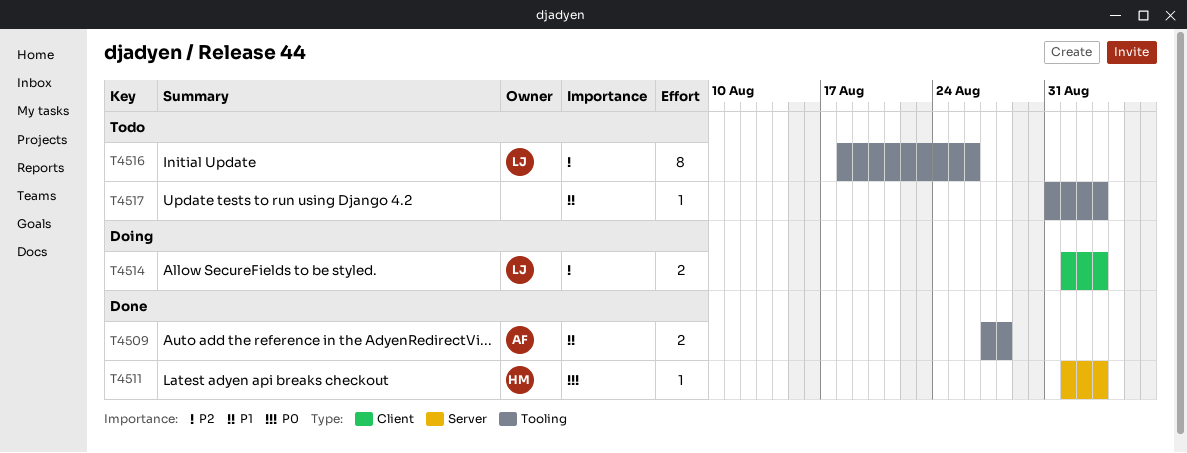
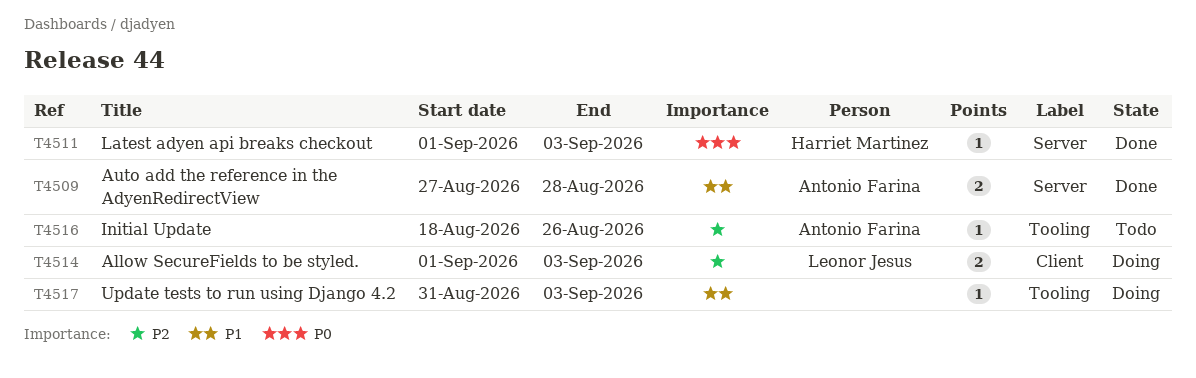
T4509, label: Tooling -> Server
T4516, owner: Leonor Jesus -> Antonio Farina
T4516, estimate: 8 -> 1
T4517, status: Todo -> Doing

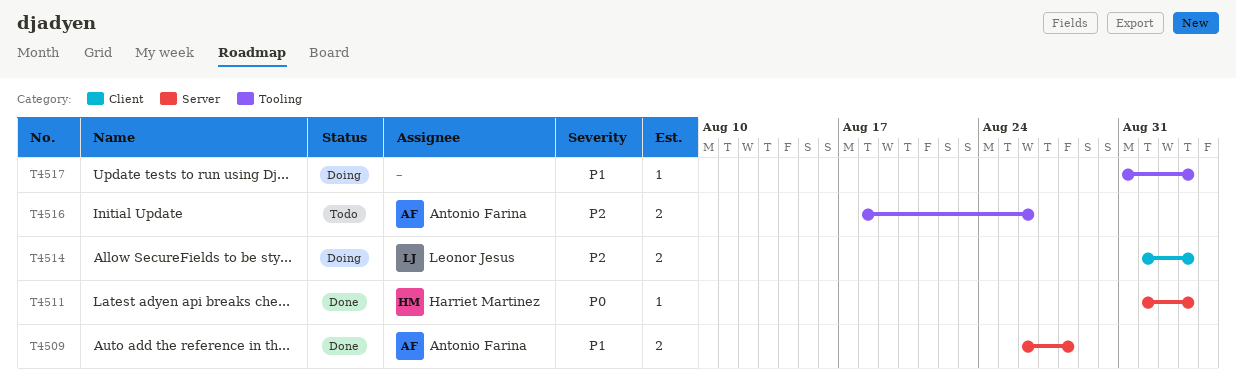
T4509, start: Aug 27 -> Aug 26
T4516, estimate: 1 -> 2

